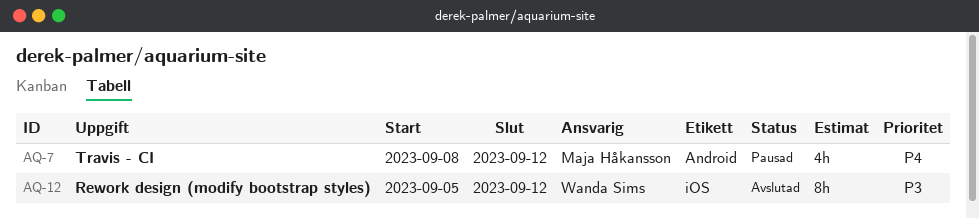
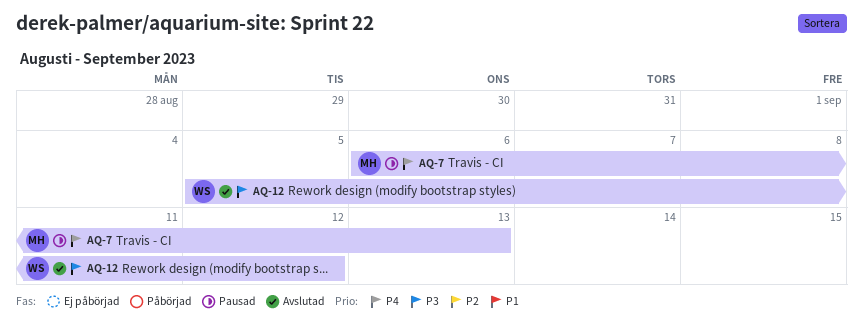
AQ-7, start: Sep 8 -> Sep 6
AQ-7, due: Sep 12 -> Sep 13

